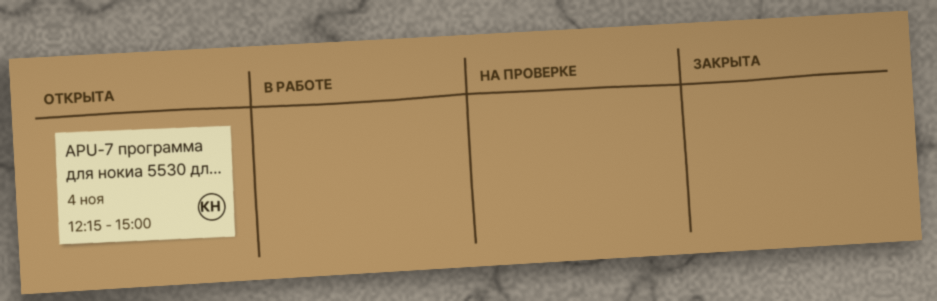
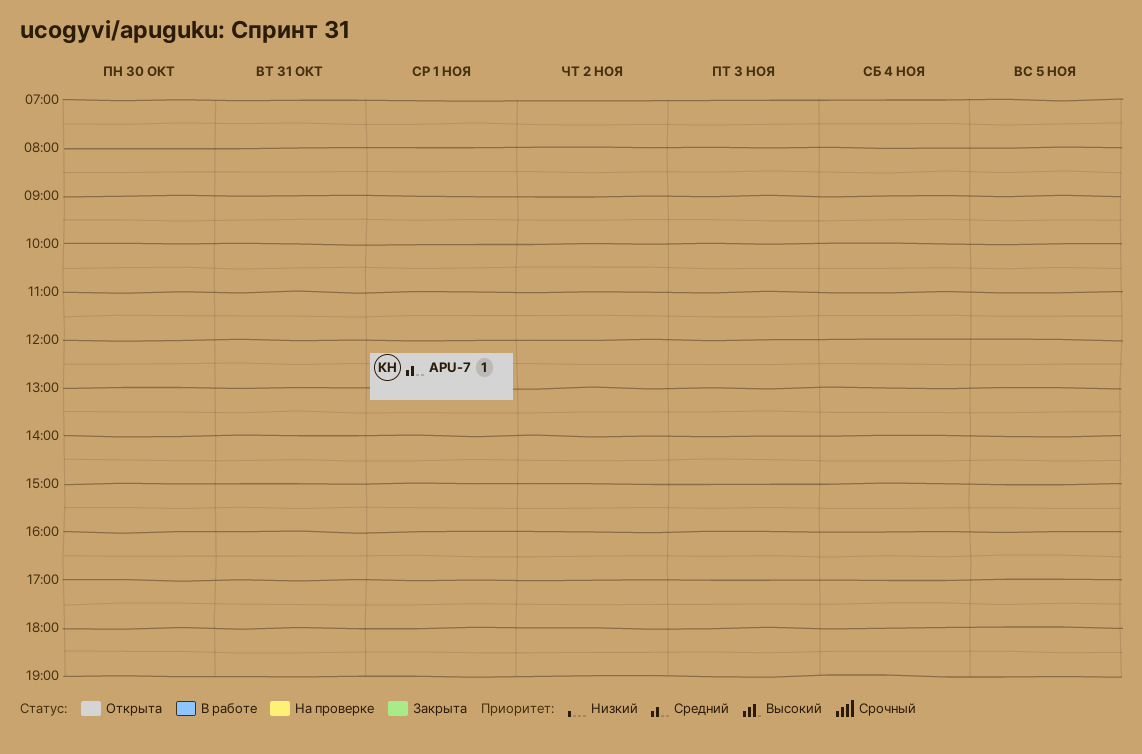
APU-7, day: Nov 4 -> Nov 1
APU-7, ends: 15:00 -> 13:15

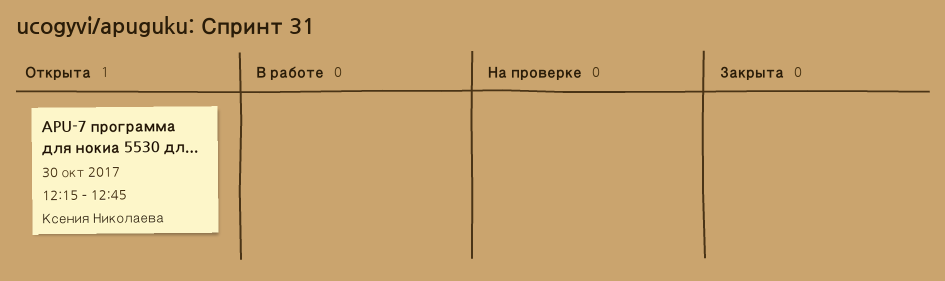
APU-7, day: Nov 1 -> Oct 30
APU-7, ends: 13:15 -> 12:45

